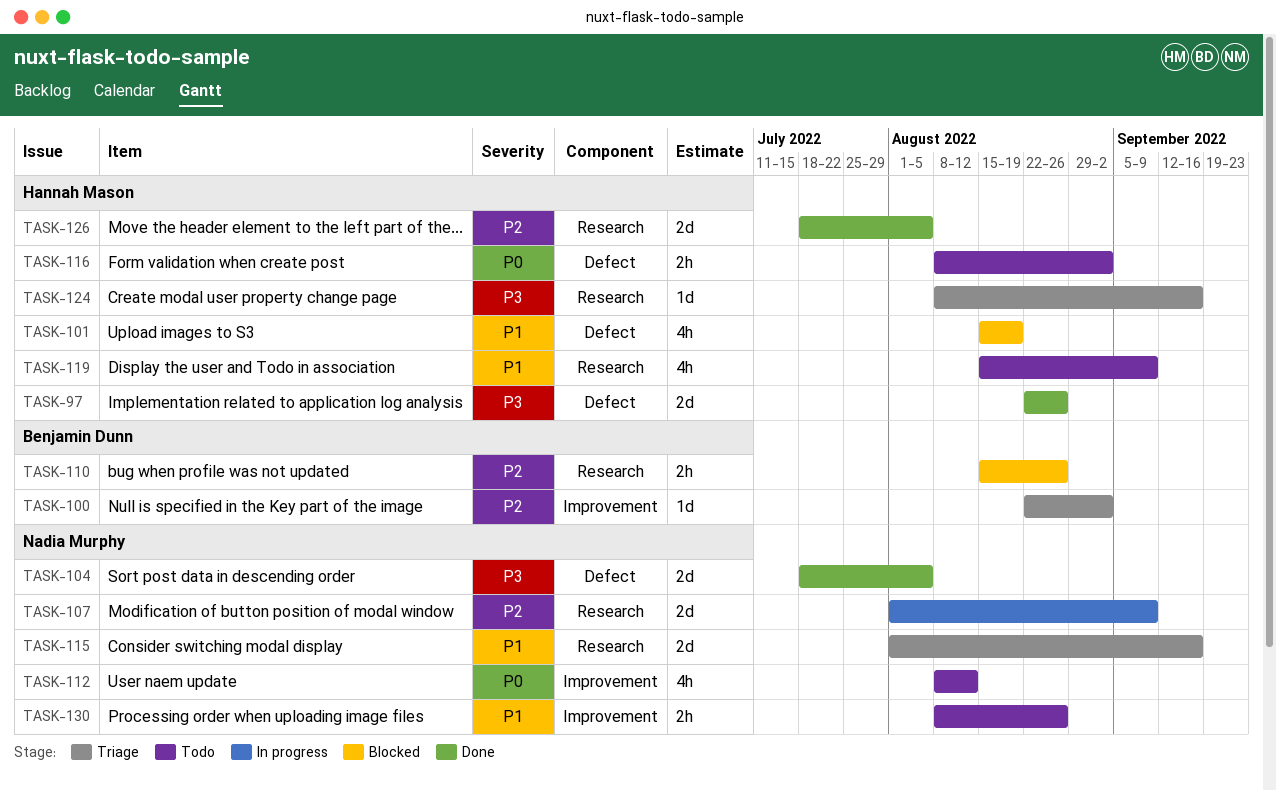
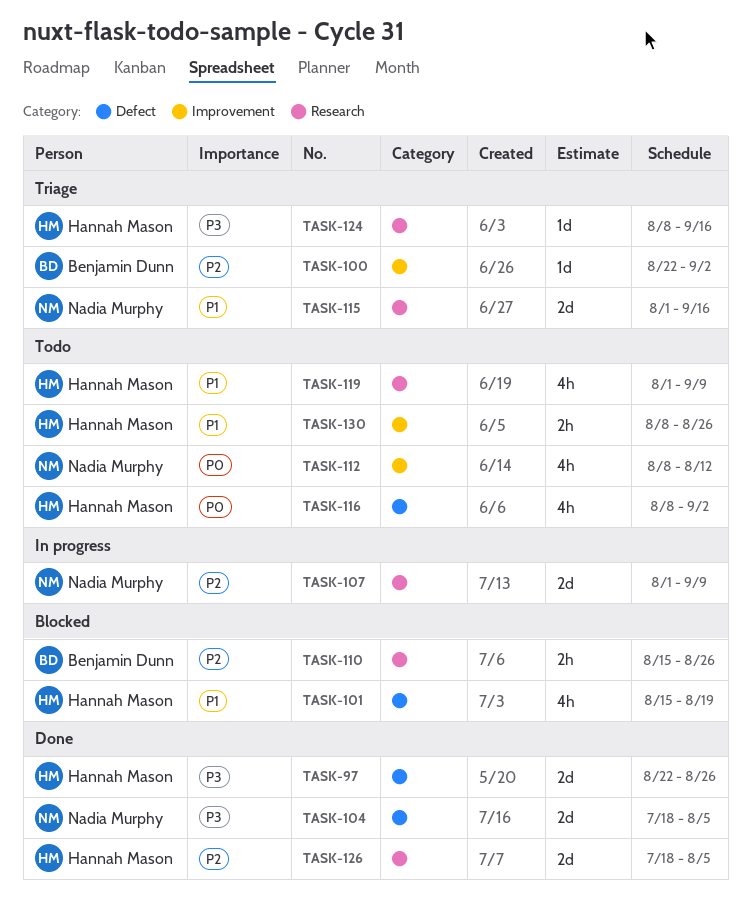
TASK-116, estimate: 2h -> 4h
TASK-119, start: Aug 15 -> Aug 1
TASK-130, owner: Nadia Murphy -> Hannah Mason

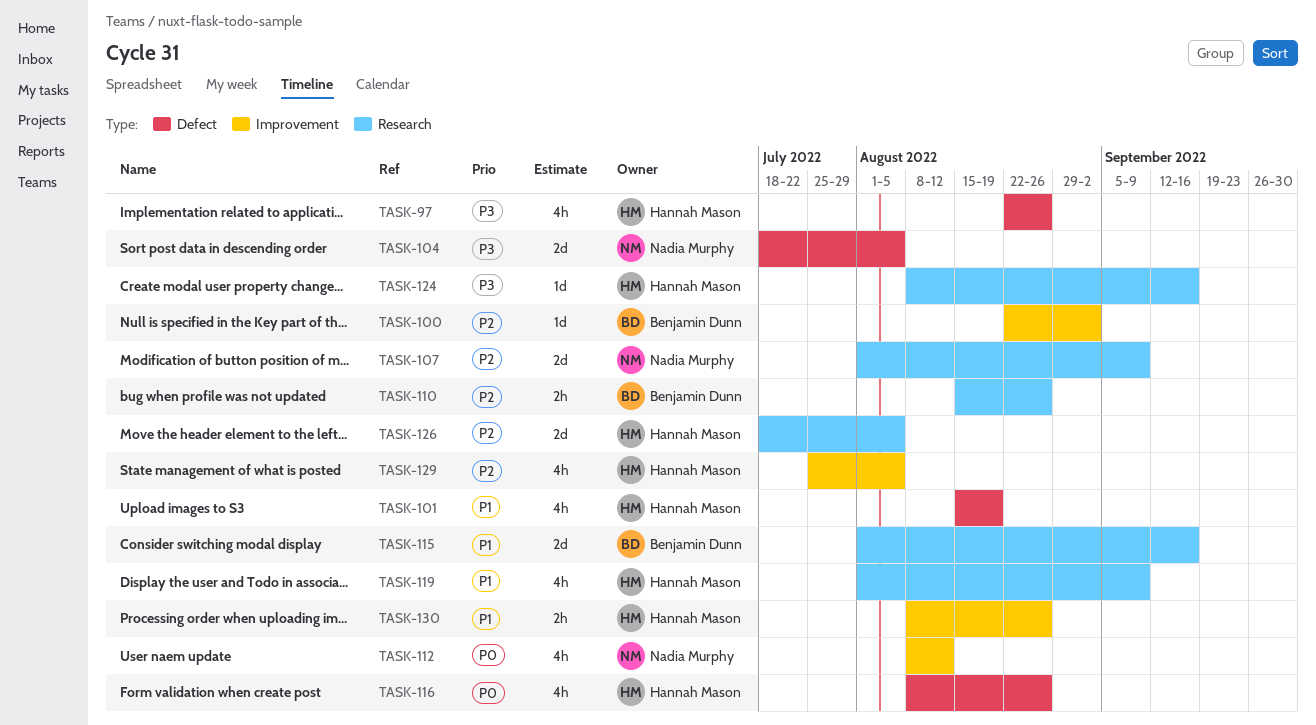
TASK-97, estimate: 2d -> 4h
TASK-115, owner: Nadia Murphy -> Benjamin Dunn
TASK-116, due: Sep 2 -> Aug 26
TASK-129: none -> present

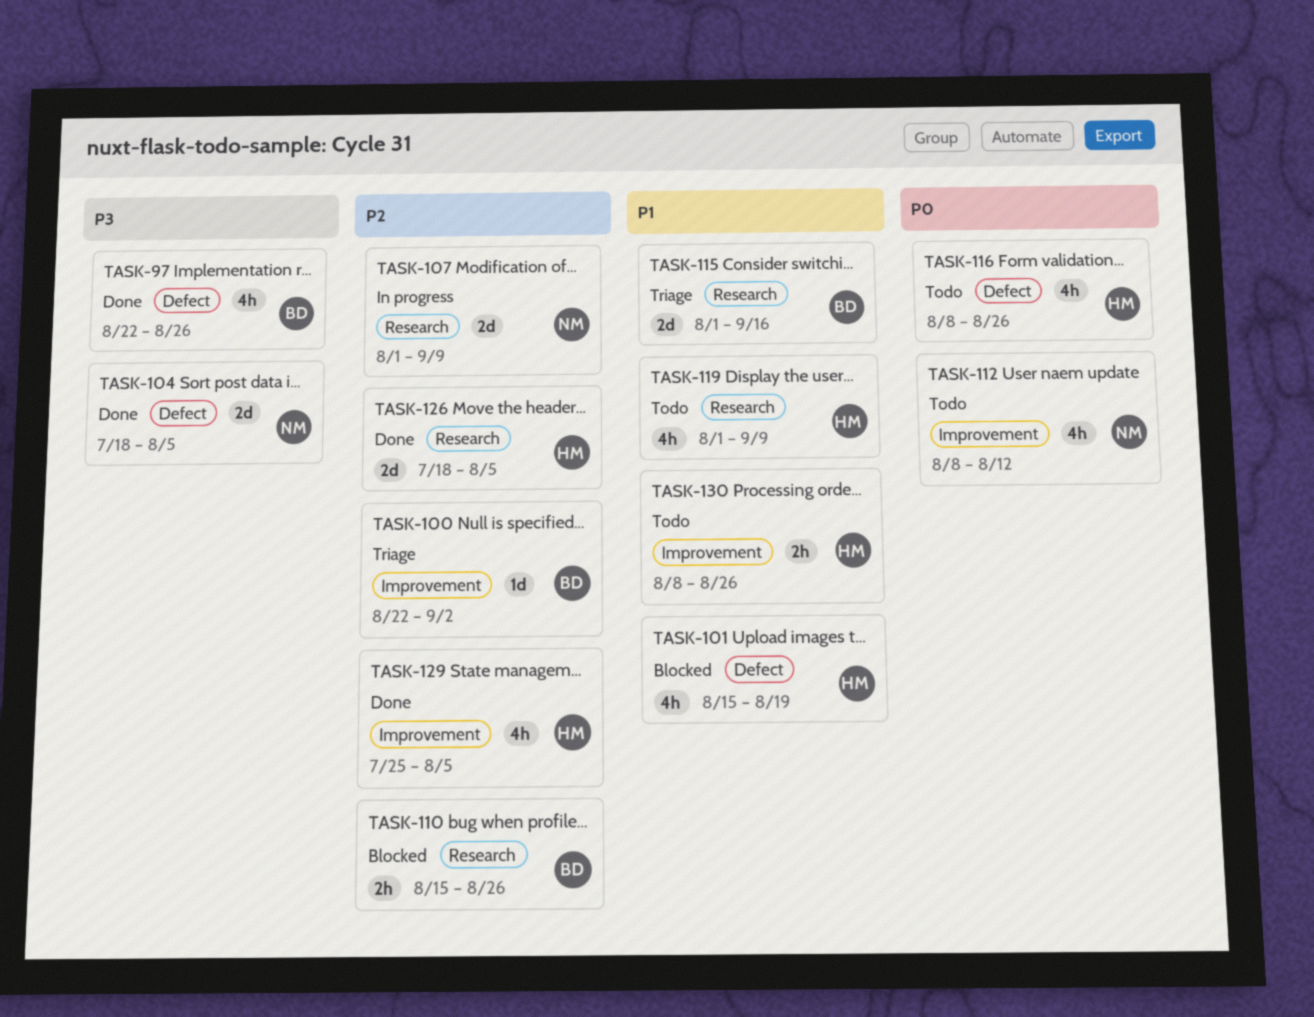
TASK-97, owner: Hannah Mason -> Benjamin Dunn
TASK-124: present -> none

